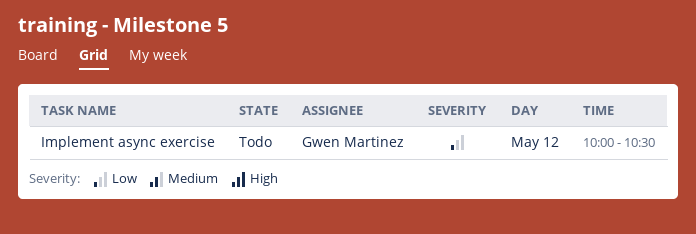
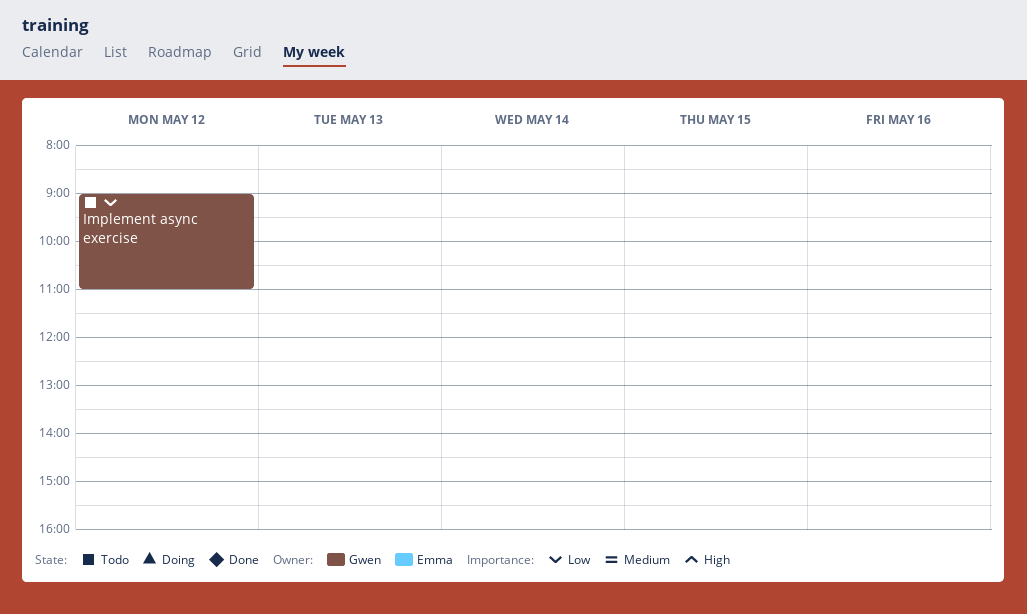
Implement async exercise, begins: 10:00 -> 09:00
Implement async exercise, ends: 10:30 -> 11:00

